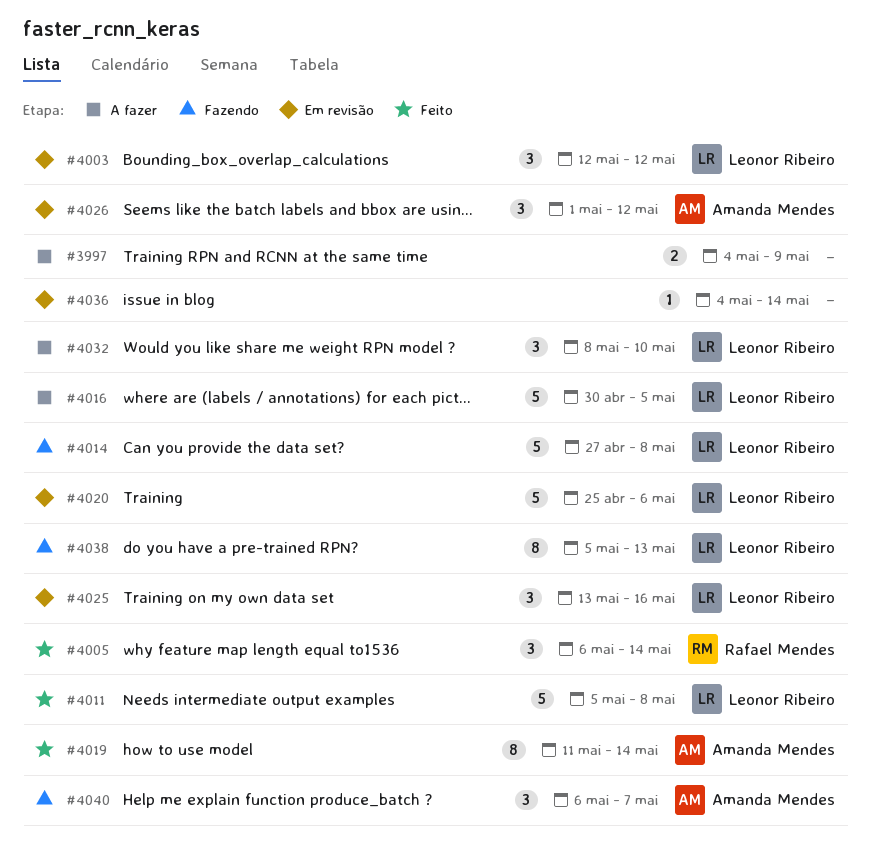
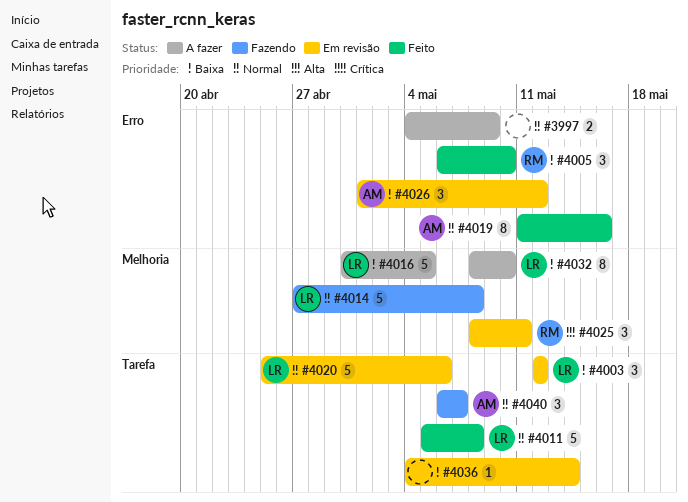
#4005, due: May 14 -> May 10
#4019, due: May 14 -> May 16
#4025, owner: Leonor Ribeiro -> Rafael Mendes
#4025, start: May 13 -> May 8
#4025, due: May 16 -> May 11
#4032, estimate: 3 -> 8
#4038: present -> none

